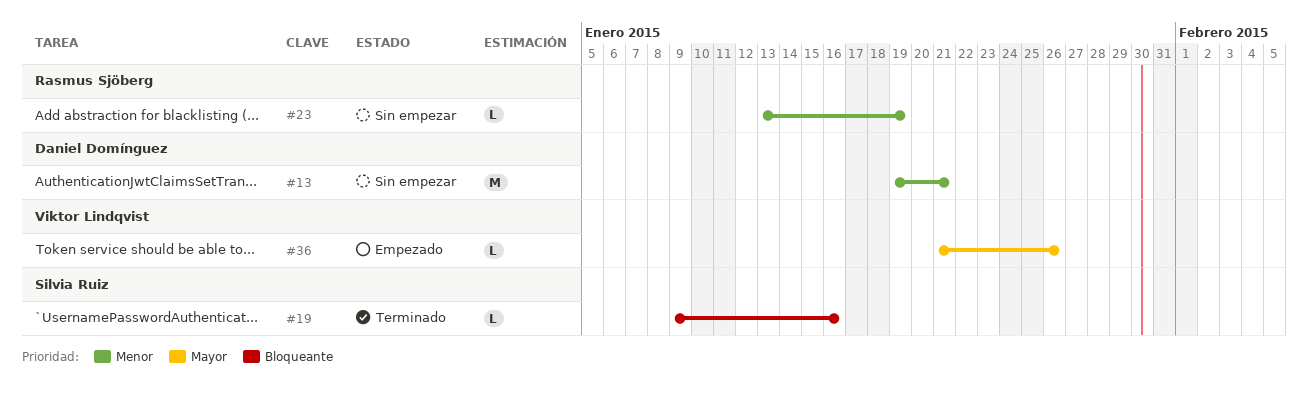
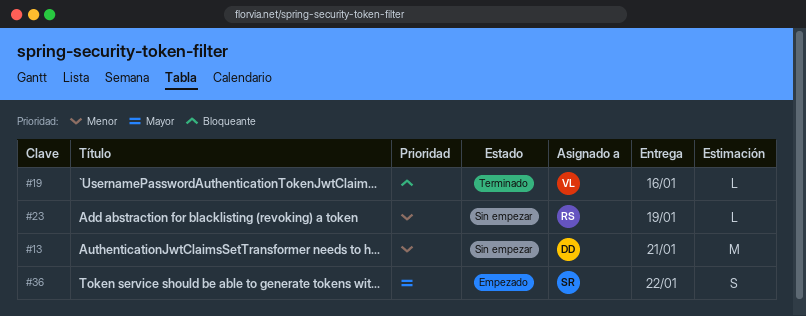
#19, owner: Silvia Ruiz -> Viktor Lindqvist
#36, owner: Viktor Lindqvist -> Silvia Ruiz
#36, estimate: L -> S
#36, due: Jan 26 -> Jan 22

